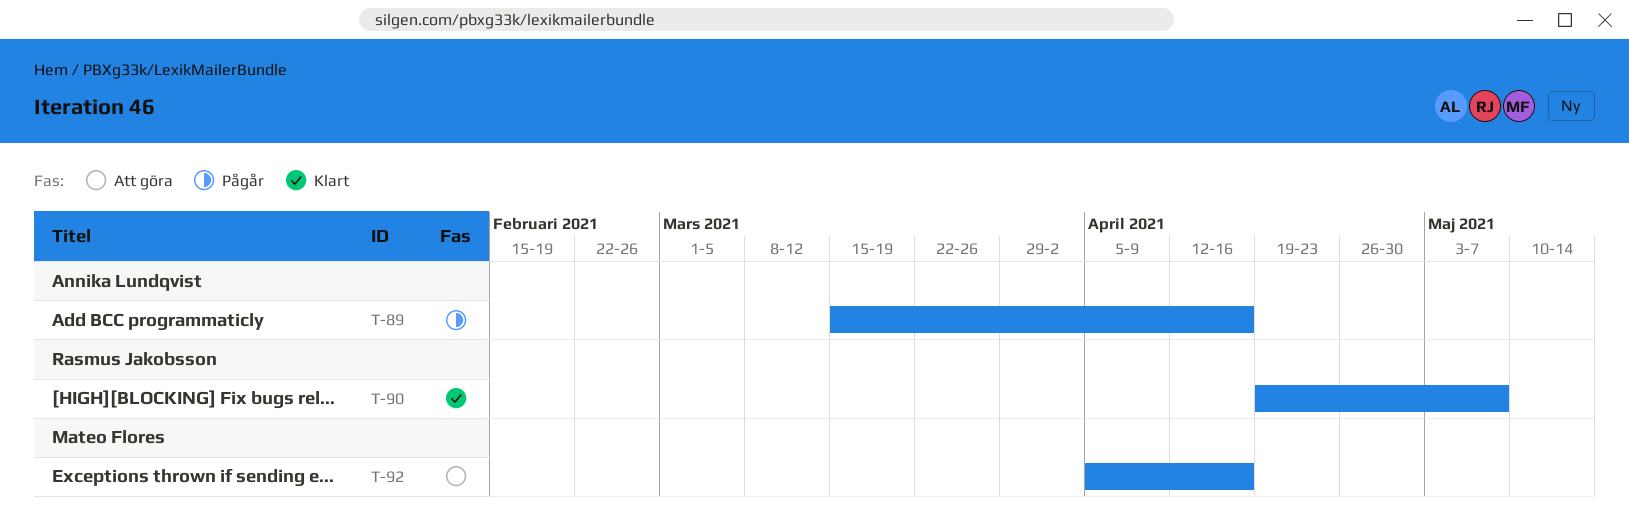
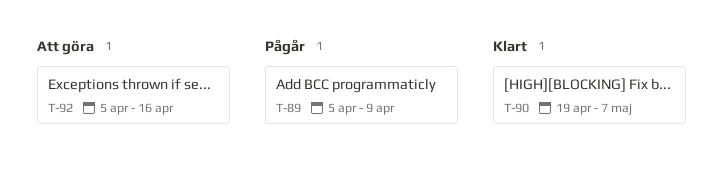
T-89, start: Mar 15 -> Apr 5
T-89, due: Apr 16 -> Apr 9

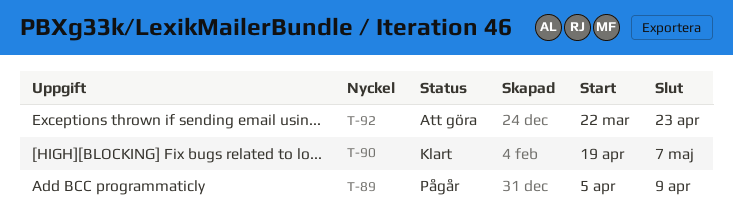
T-92, start: Apr 5 -> Mar 22
T-92, due: Apr 16 -> Apr 23

